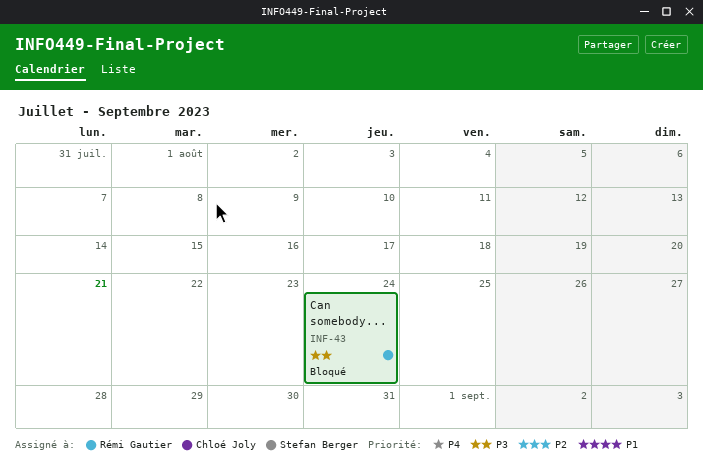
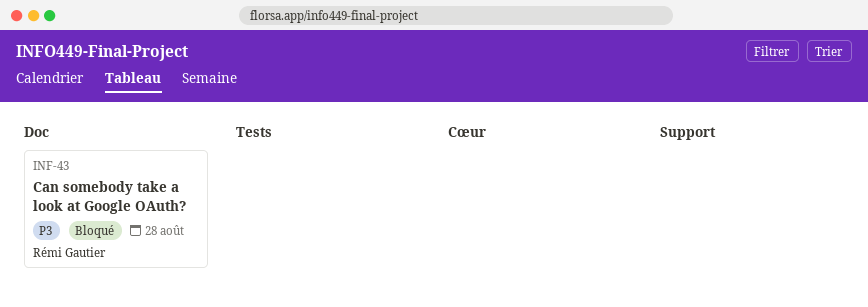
INF-43, due: Aug 24 -> Aug 28

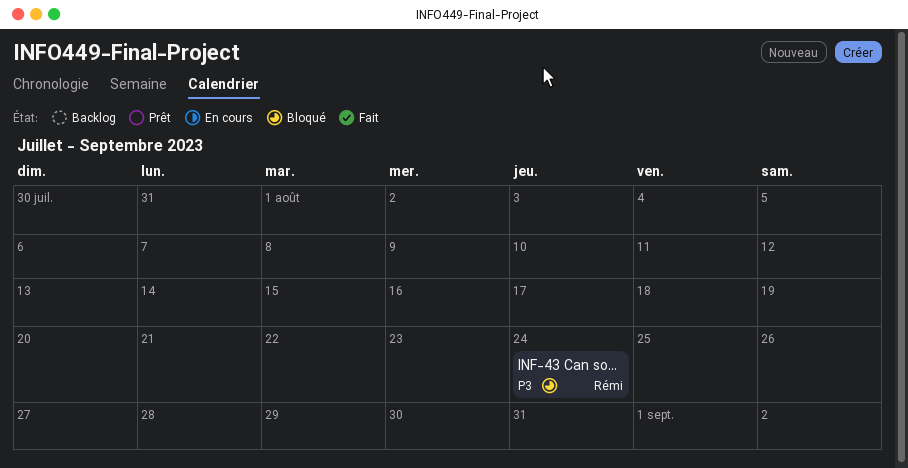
INF-43, due: Aug 28 -> Aug 24

